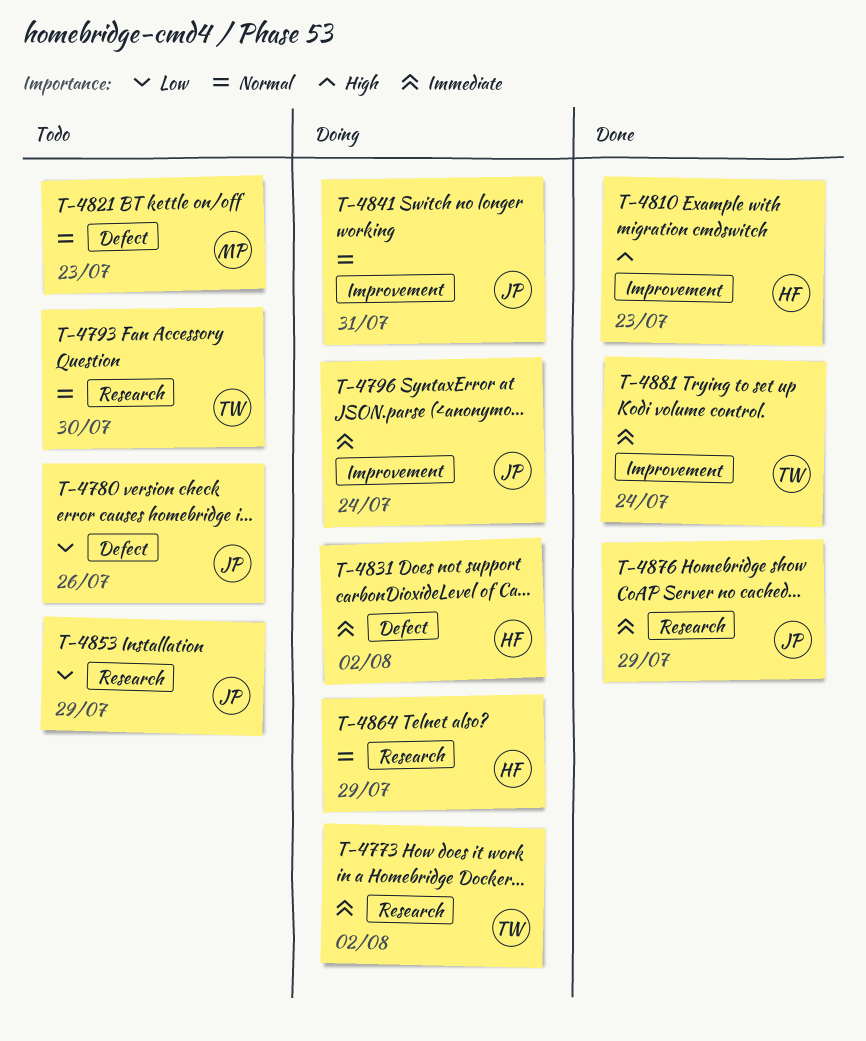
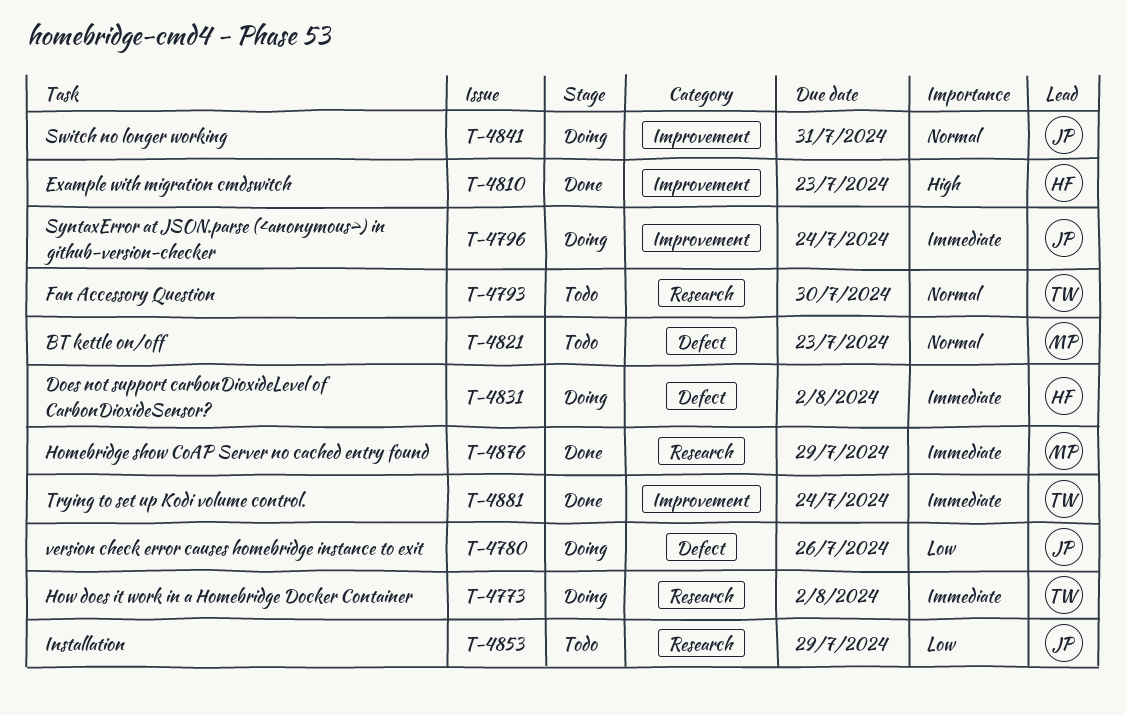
T-4780, status: Todo -> Doing
T-4864: present -> none
T-4876, owner: JP -> MP

